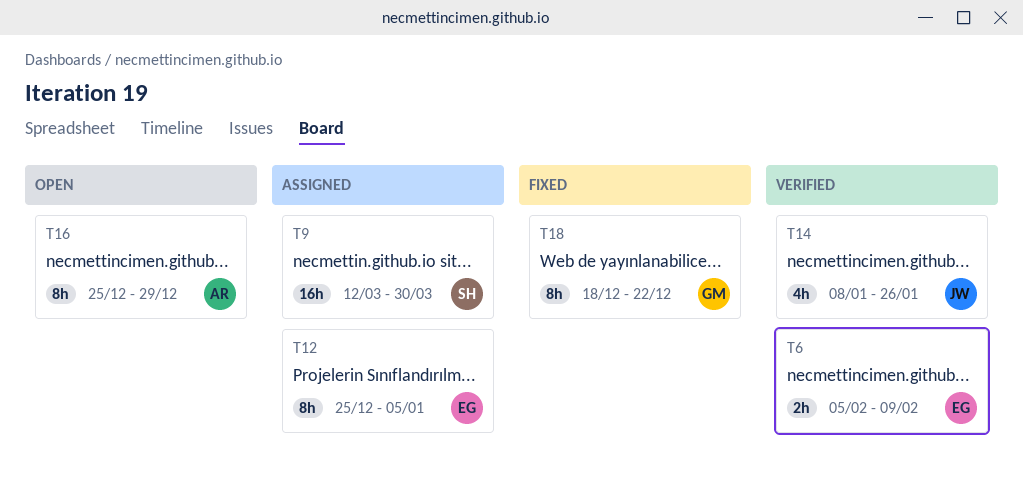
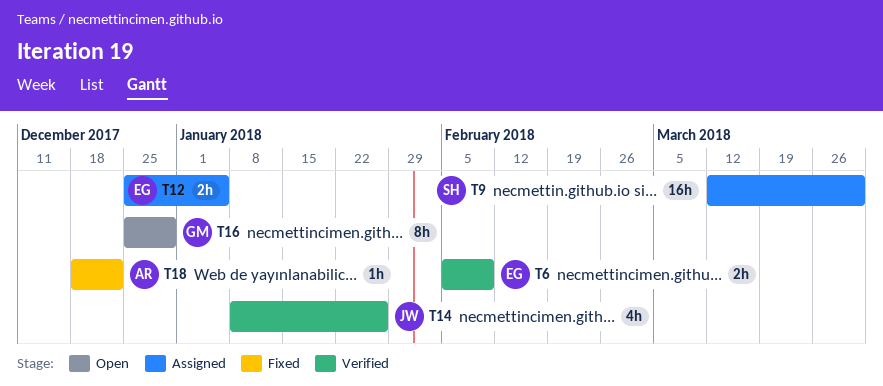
T12, estimate: 8h -> 2h
T16, owner: AR -> GM
T18, owner: GM -> AR
T18, estimate: 8h -> 1h

